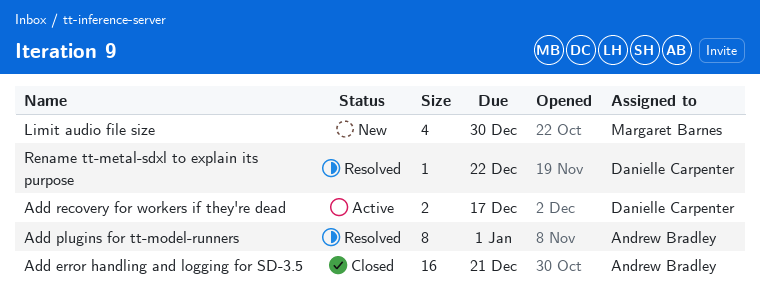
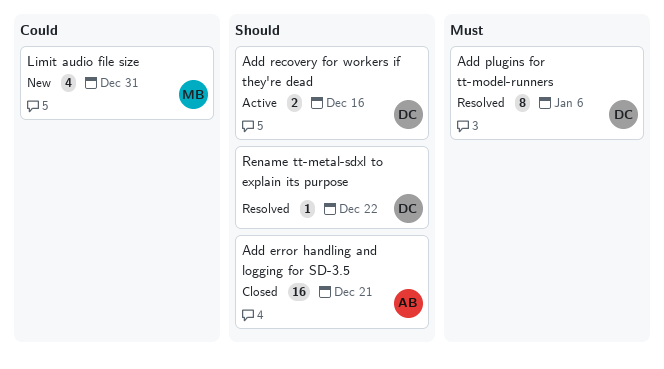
Add plugins for tt-model-runners, owner: Andrew Bradley -> Danielle Carpenter
Add plugins for tt-model-runners, due: Jan 1 -> Jan 6
Add recovery for workers if they're dead, due: Dec 17 -> Dec 16
Limit audio file size, due: Dec 30 -> Dec 31

